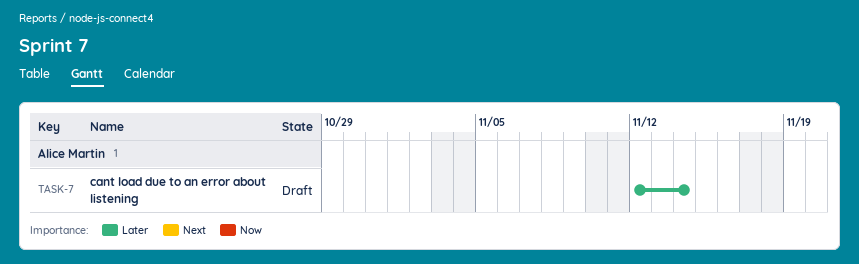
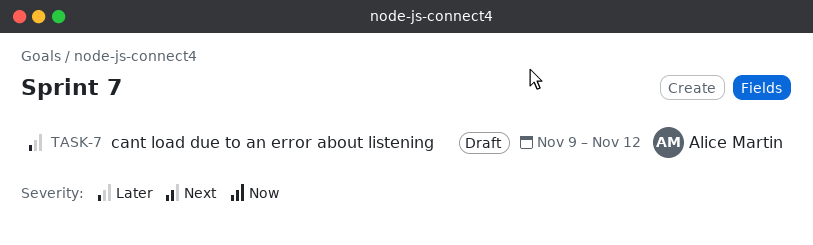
TASK-7, start: Nov 12 -> Nov 9
TASK-7, due: Nov 14 -> Nov 12

